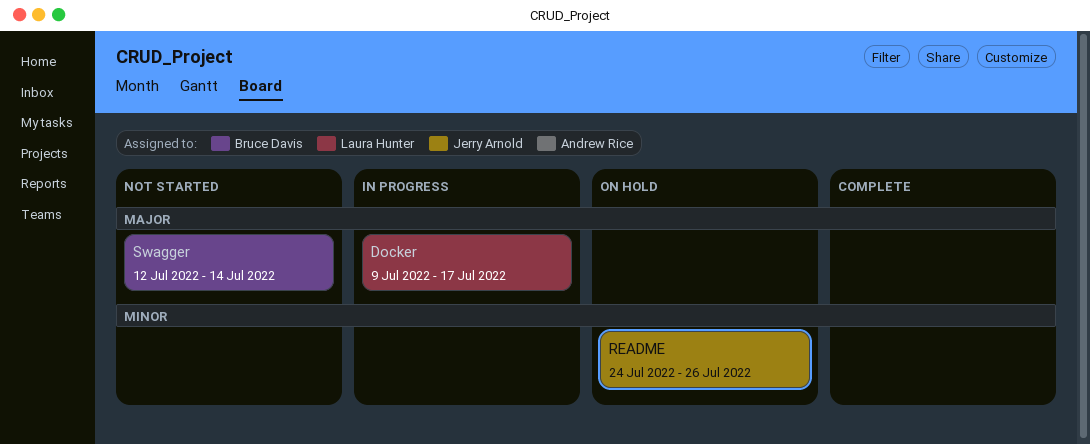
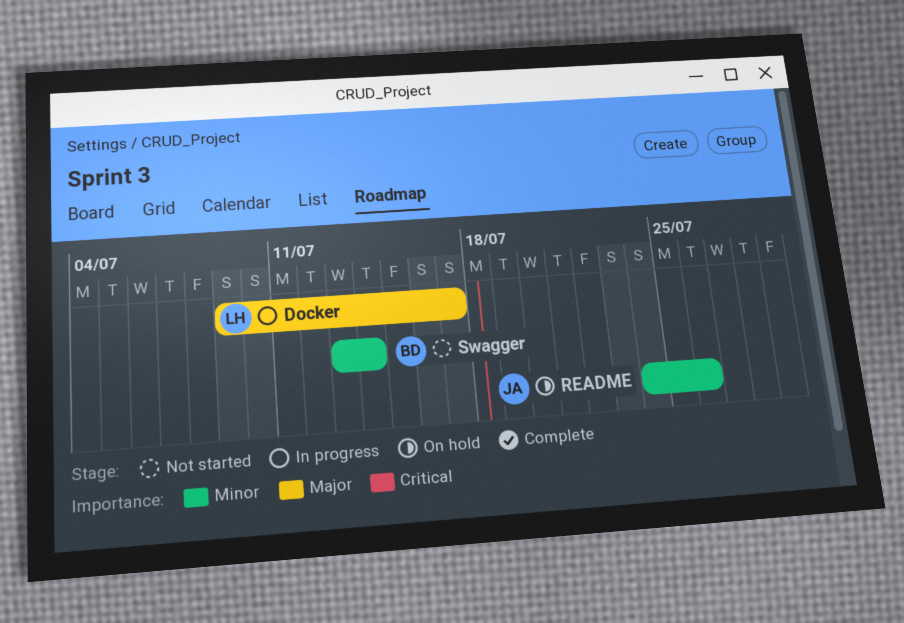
Swagger, priority: Major -> Minor
Swagger, start: Jul 12 -> Jul 13

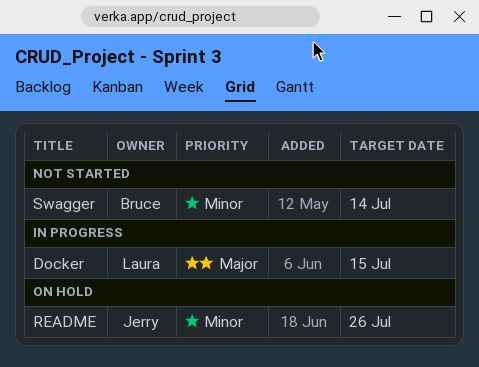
Docker, due: Jul 17 -> Jul 15

